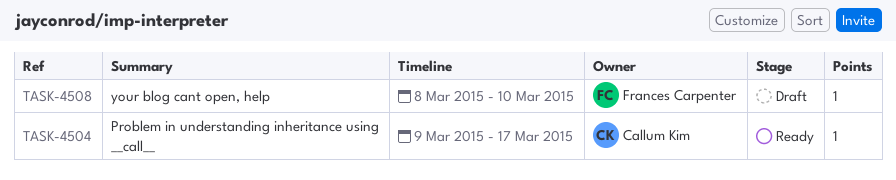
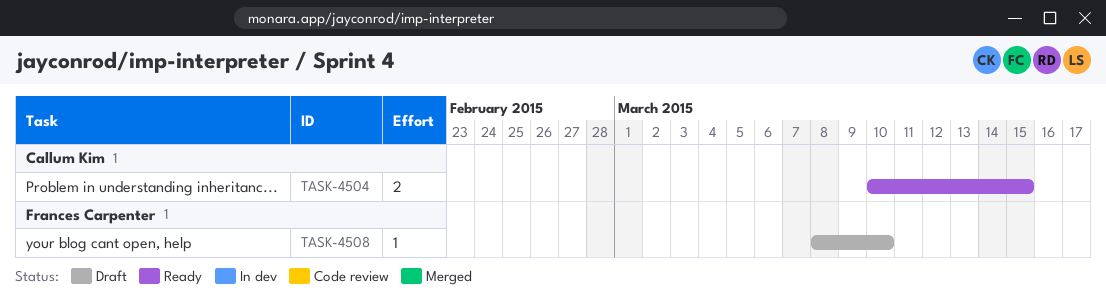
TASK-4504, estimate: 1 -> 2
TASK-4504, start: Mar 9 -> Mar 10
TASK-4504, due: Mar 17 -> Mar 15

